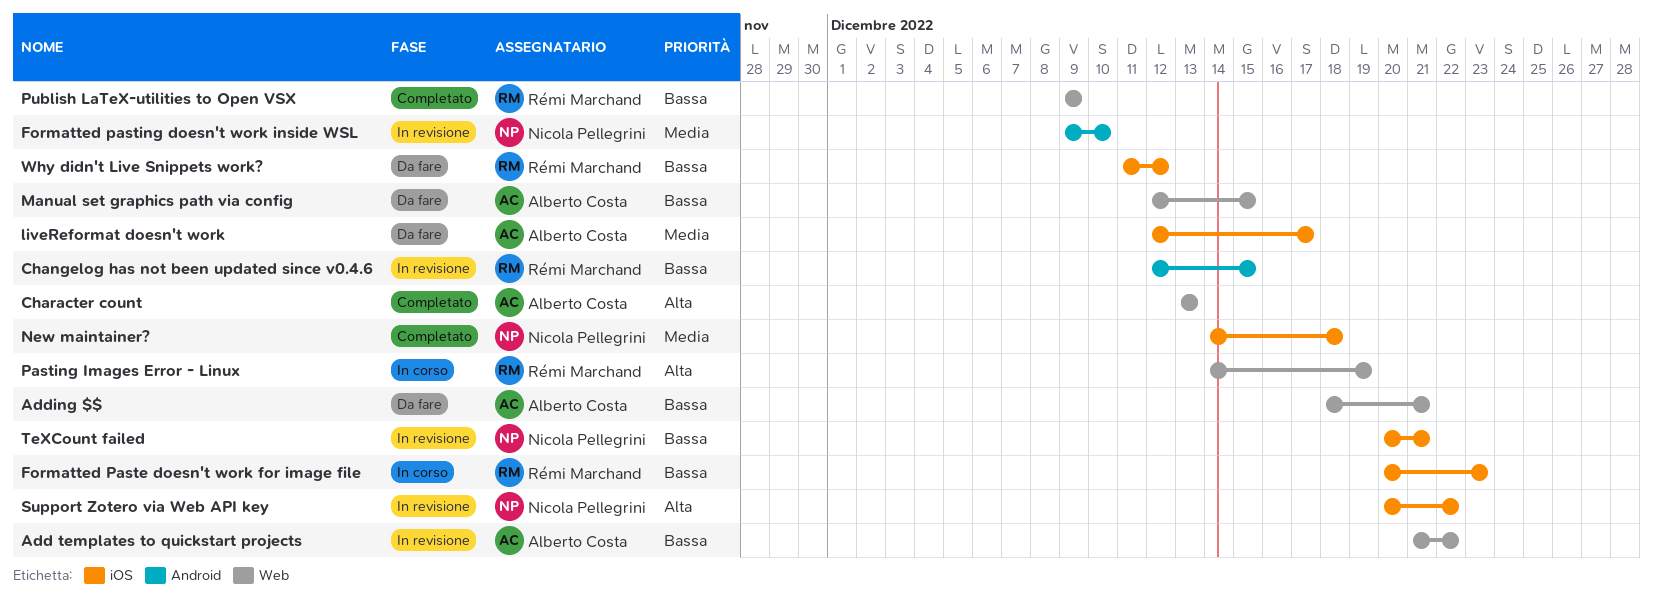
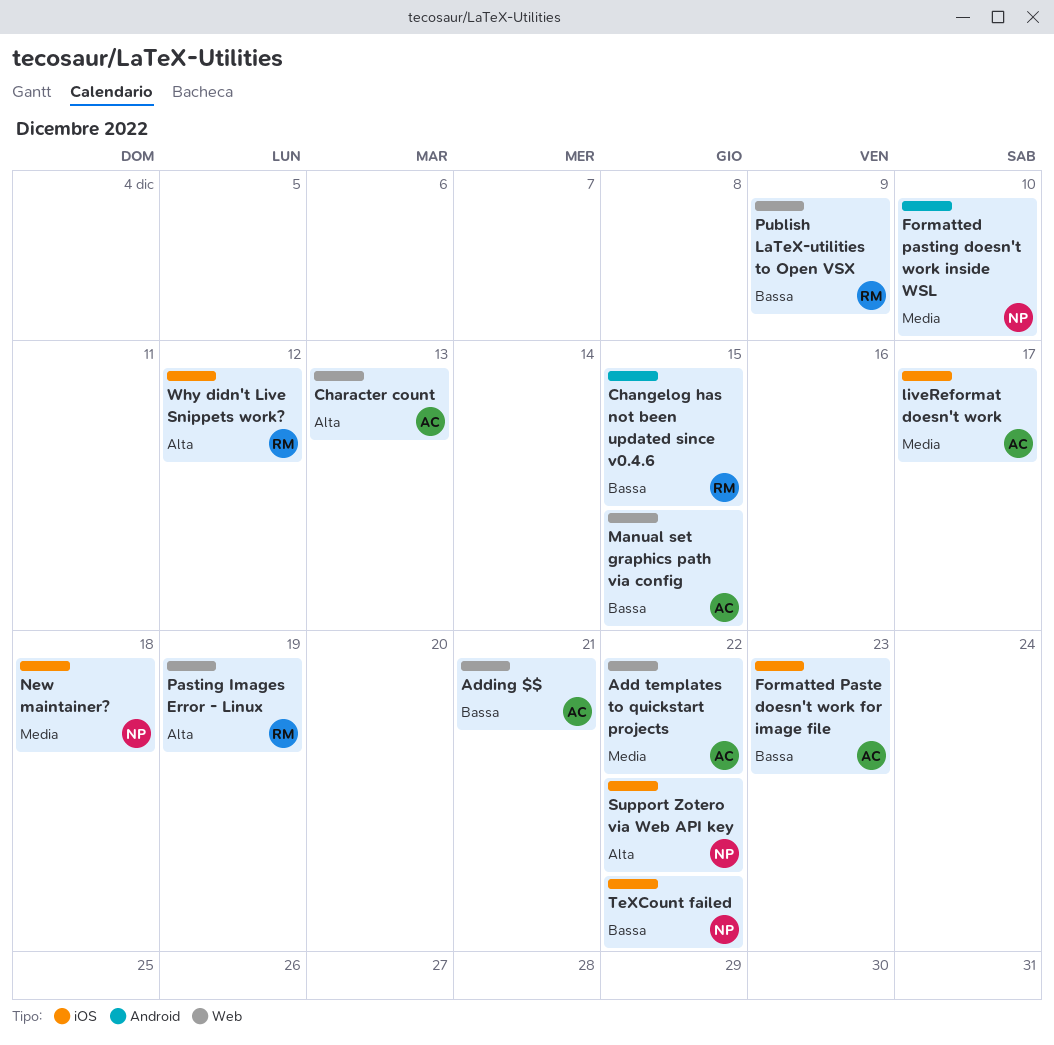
Add templates to quickstart projects, priority: Bassa -> Media
Formatted Paste doesn't work for image file, owner: Rémi Marchand -> Alberto Costa
TeXCount failed, due: Dec 21 -> Dec 22
Why didn't Live Snippets work?, priority: Bassa -> Alta

